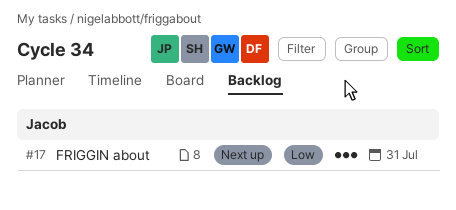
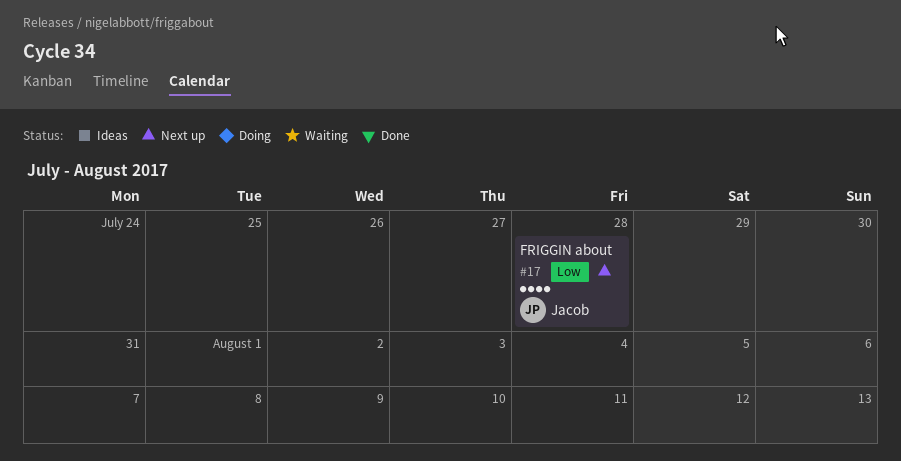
#17, estimate: 3 -> 4
#17, due: Jul 31 -> Jul 28

